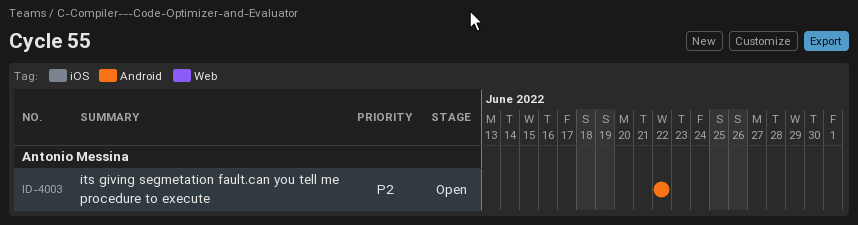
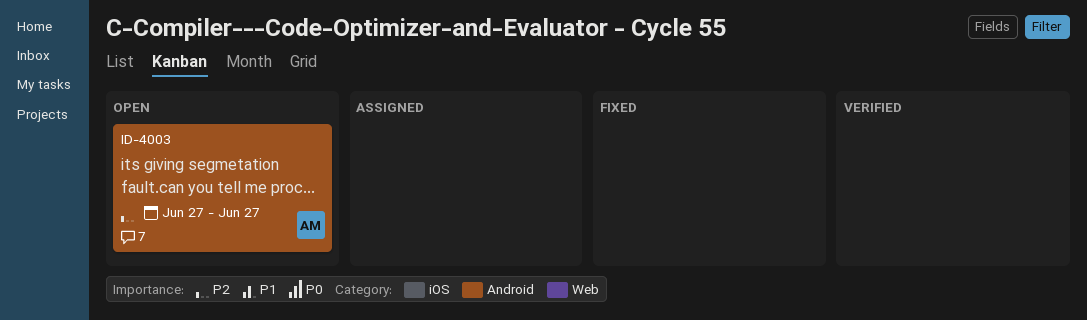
ID-4003, start: Jun 22 -> Jun 27
ID-4003, due: Jun 22 -> Jun 27

